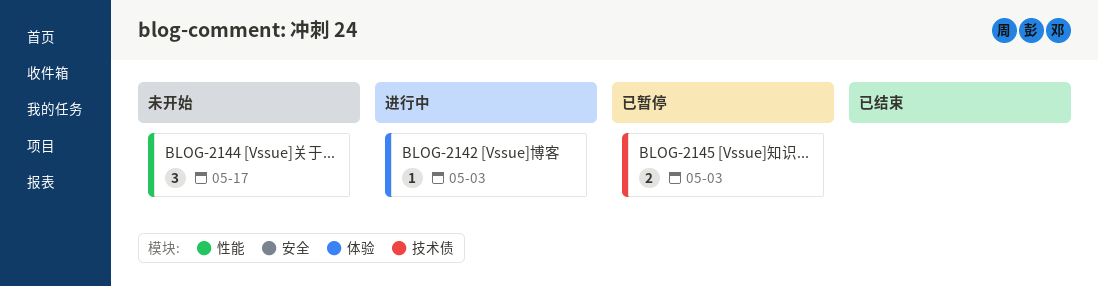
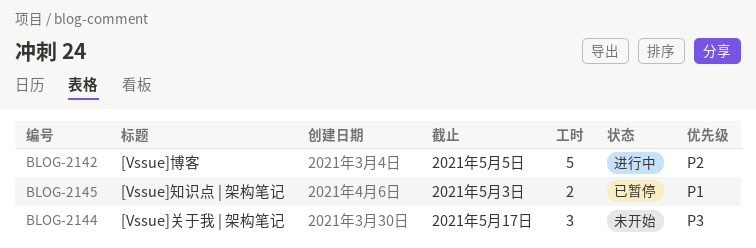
BLOG-2142, estimate: 1 -> 5
BLOG-2142, due: May 3 -> May 5

